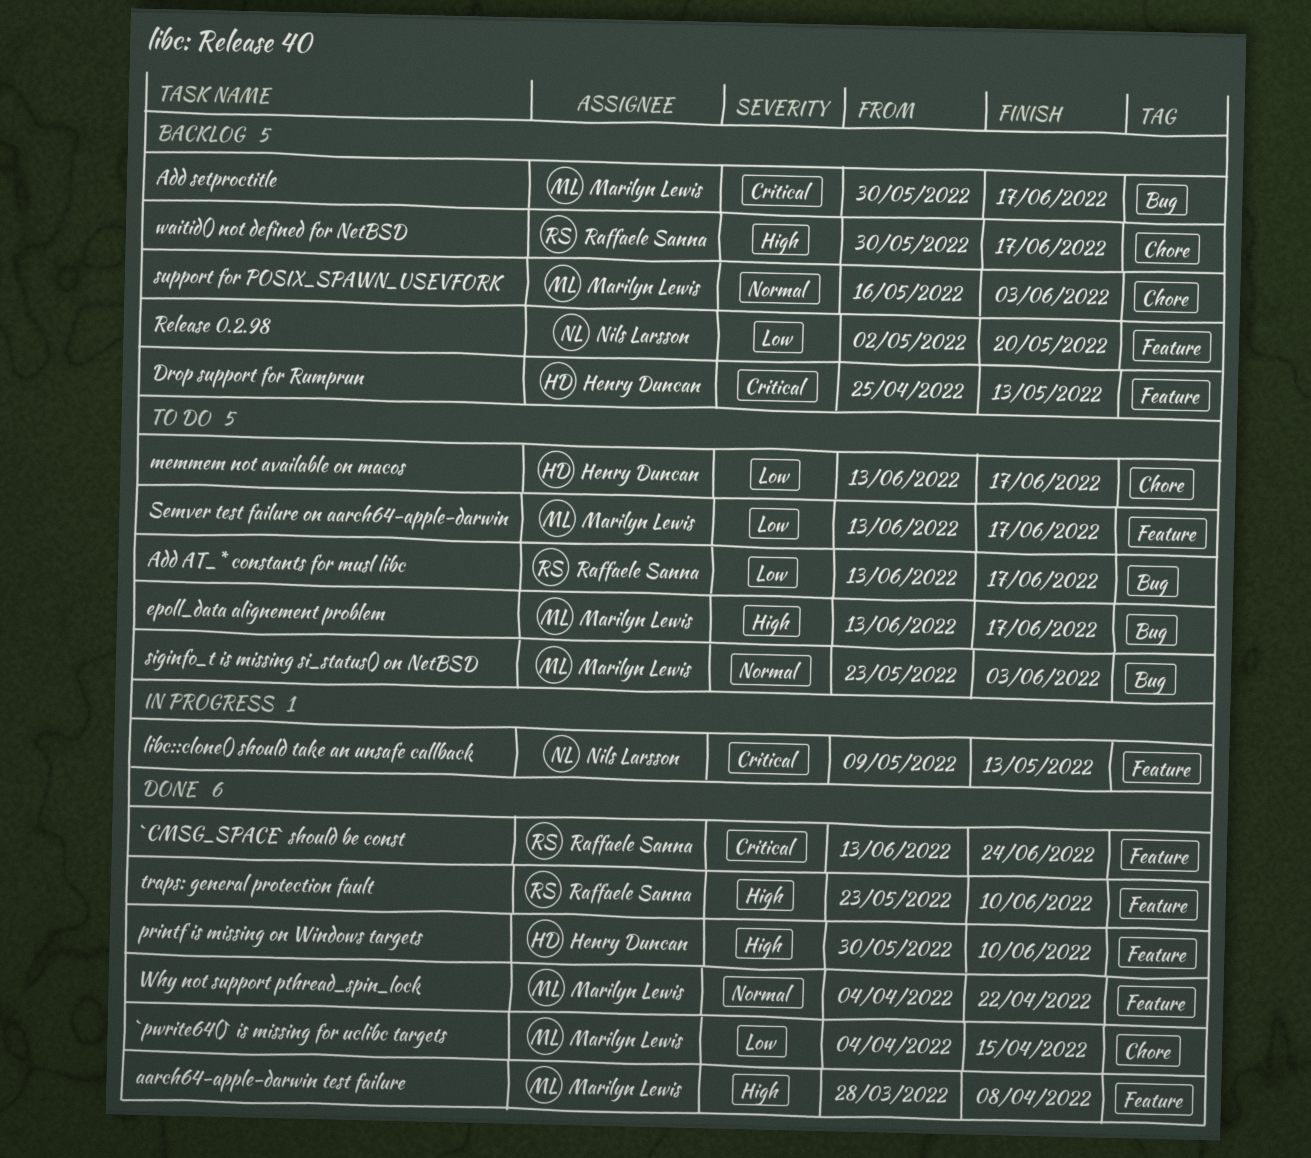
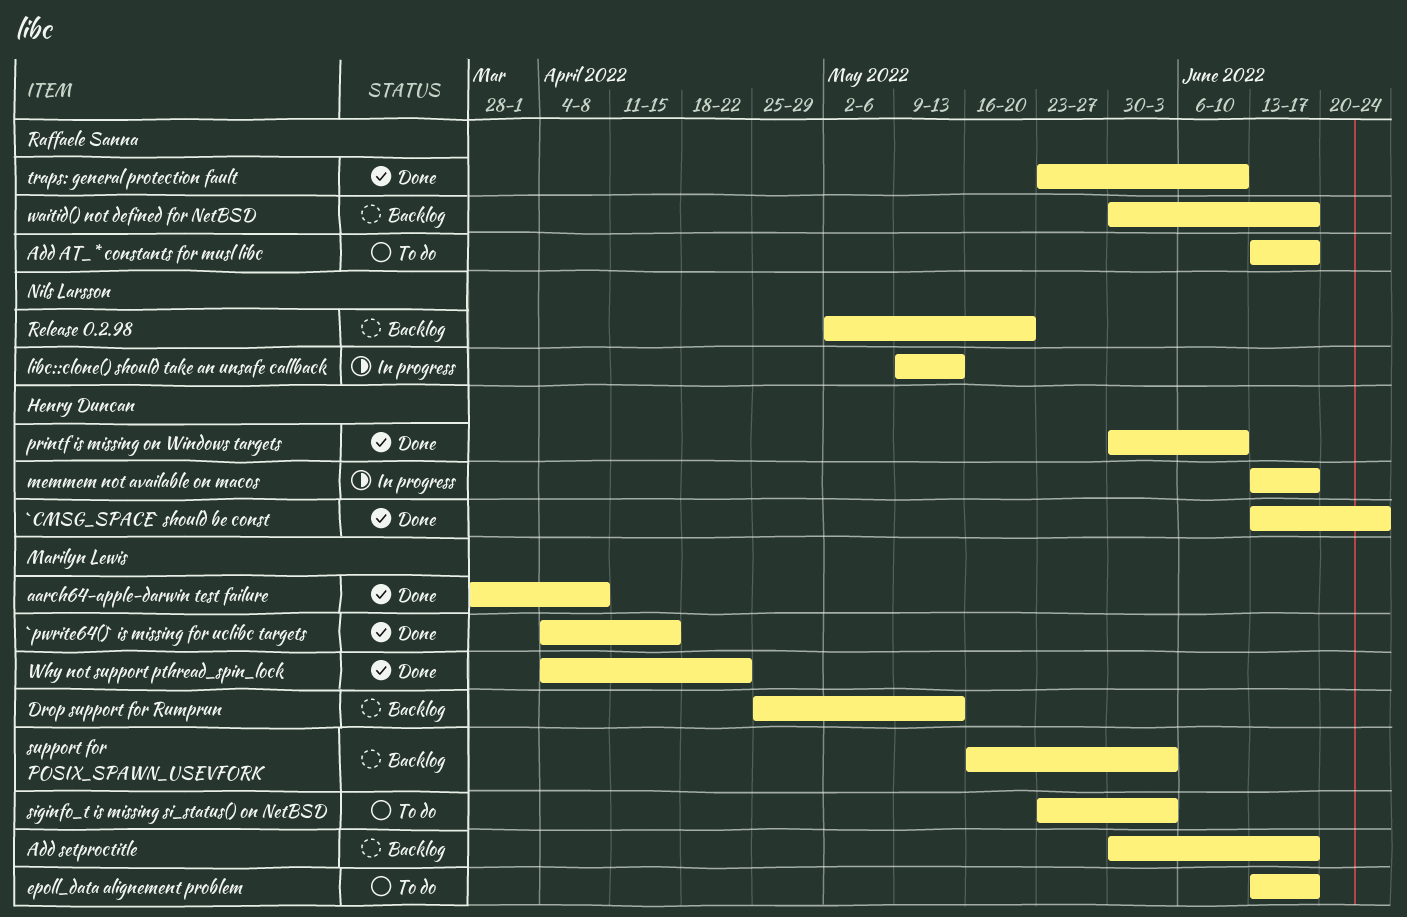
`CMSG_SPACE` should be const, owner: Raffaele Sanna -> Henry Duncan
Drop support for Rumprun, owner: Henry Duncan -> Marilyn Lewis
memmem not available on macos, status: To do -> In progress
Semver test failure on aarch64-apple-darwin: present -> none

